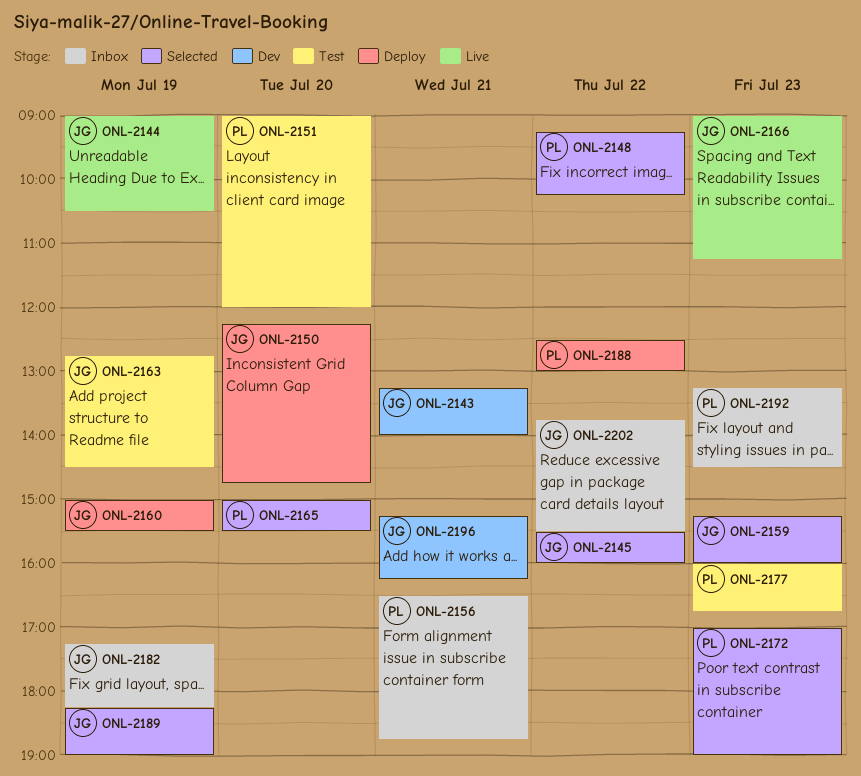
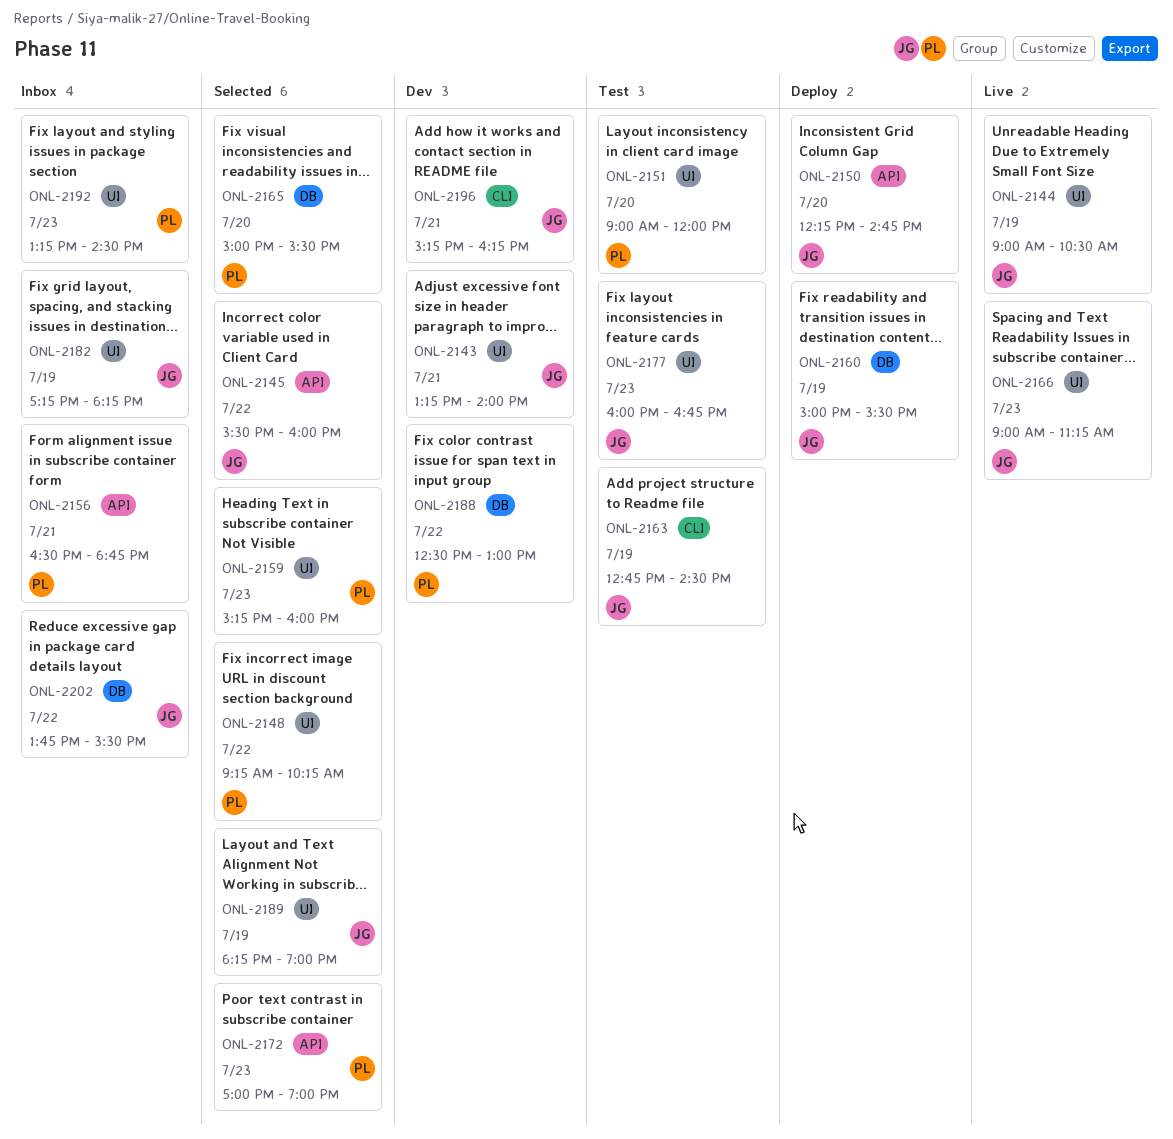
ONL-2159, owner: JG -> PL
ONL-2177, owner: PL -> JG
ONL-2188, status: Deploy -> Dev

